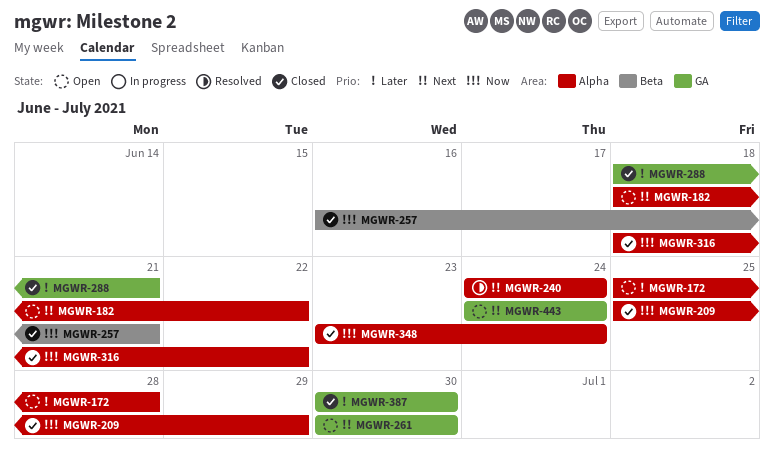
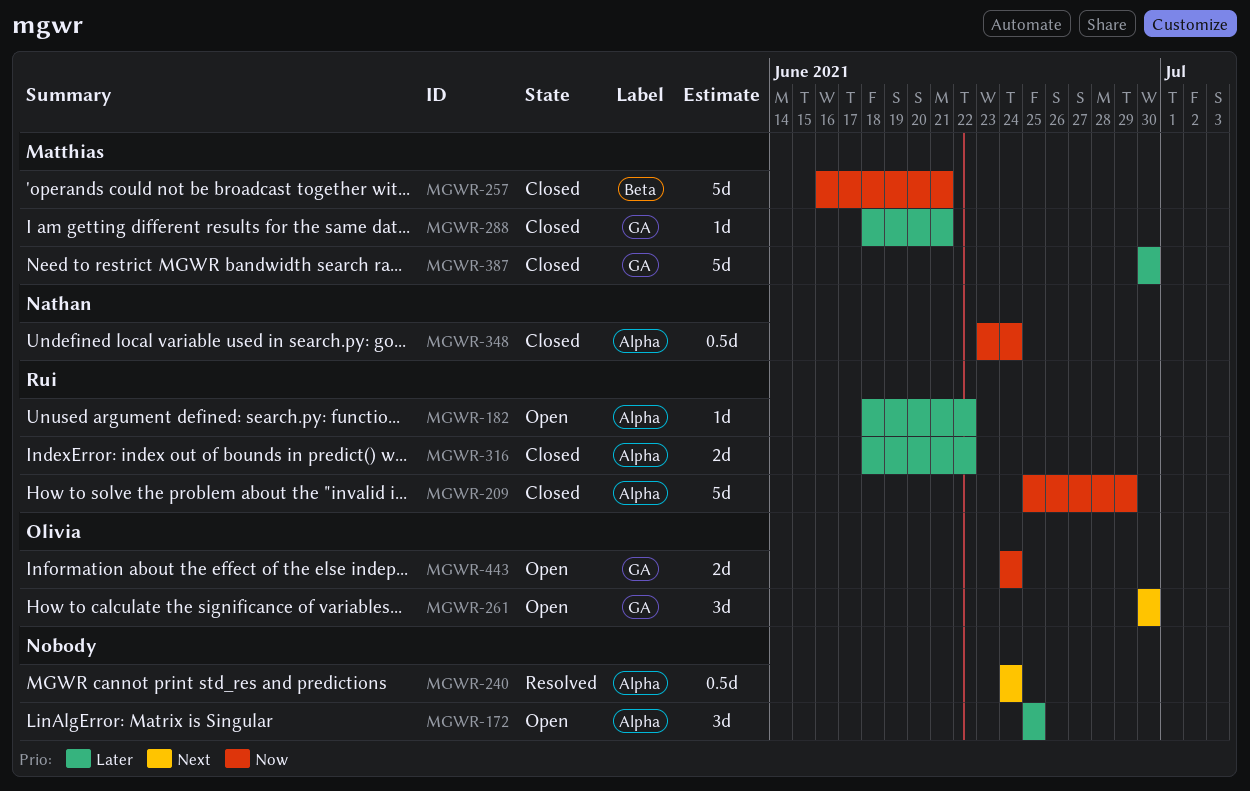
MGWR-172, due: Jun 28 -> Jun 25
MGWR-182, priority: Next -> Later
MGWR-316, priority: Now -> Later
MGWR-443, priority: Next -> Now

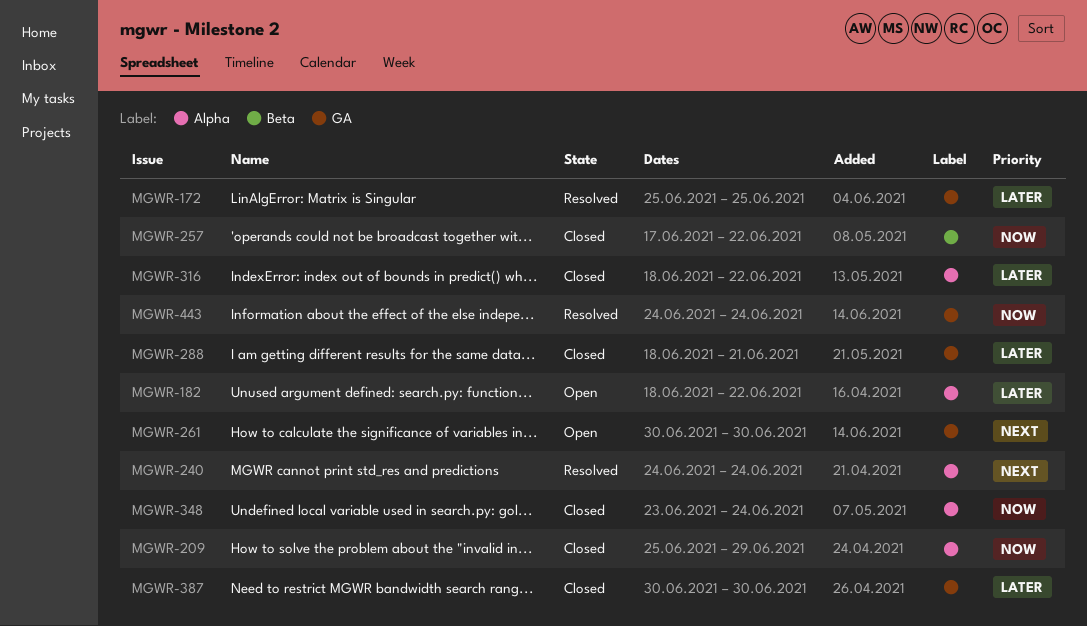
MGWR-172, status: Open -> Resolved
MGWR-172, label: Alpha -> GA
MGWR-257, start: Jun 16 -> Jun 17
MGWR-257, due: Jun 21 -> Jun 22
MGWR-443, status: Open -> Resolved

